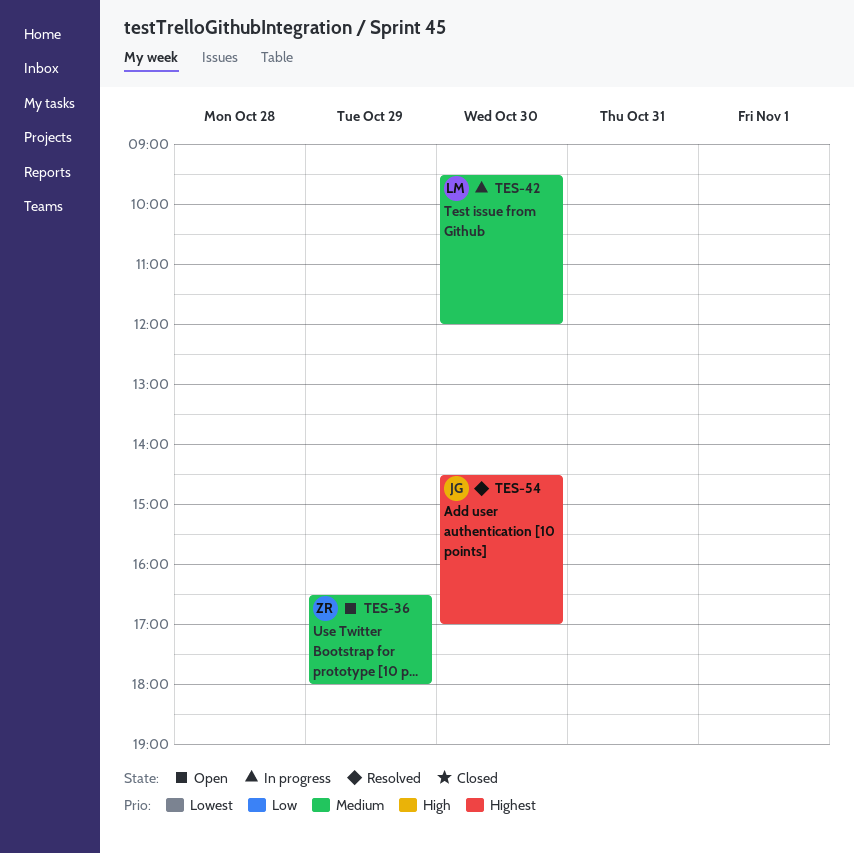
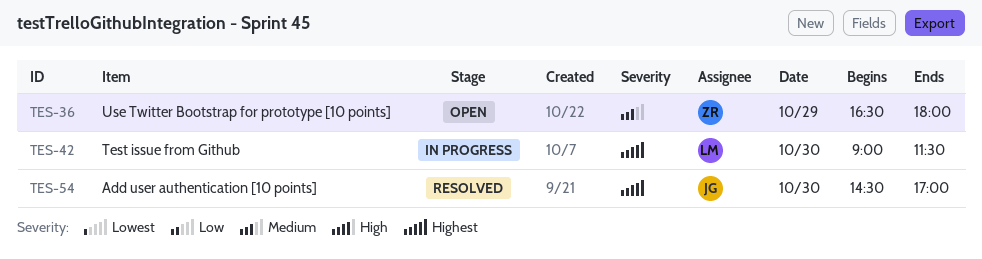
TES-42, priority: Medium -> Highest
TES-42, begins: 09:30 -> 09:00
TES-42, ends: 12:00 -> 11:30

